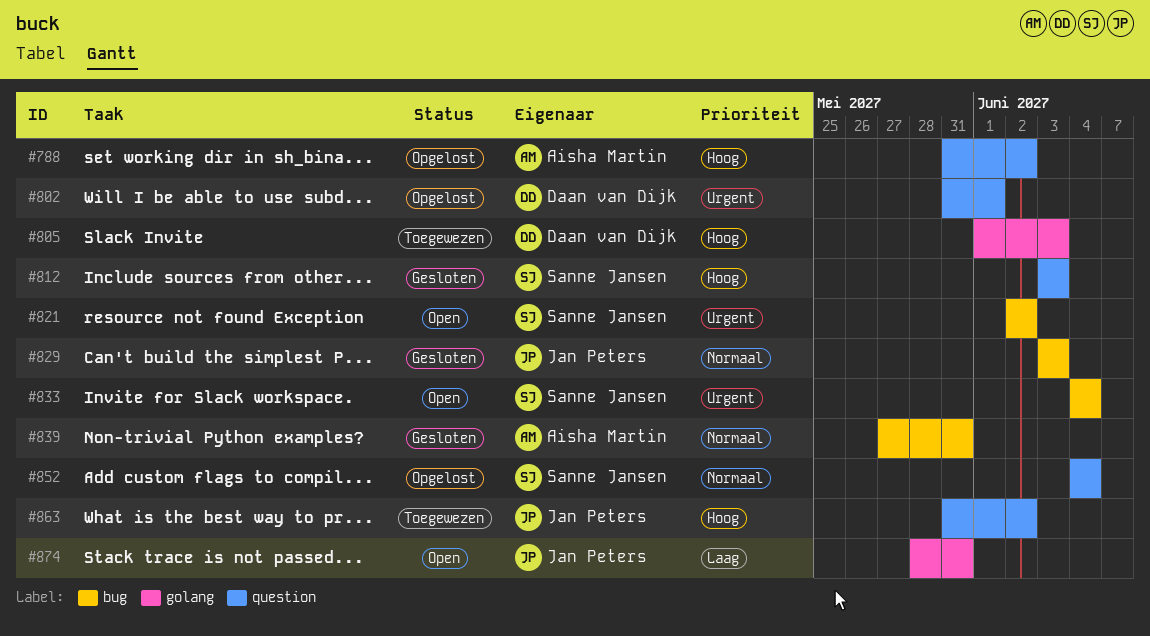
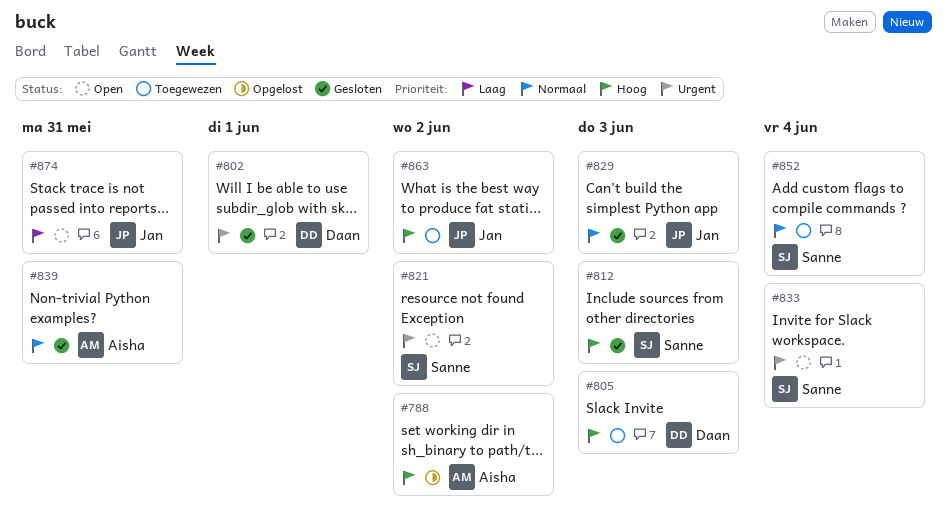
#802, status: Opgelost -> Gesloten
#852, status: Opgelost -> Toegewezen

